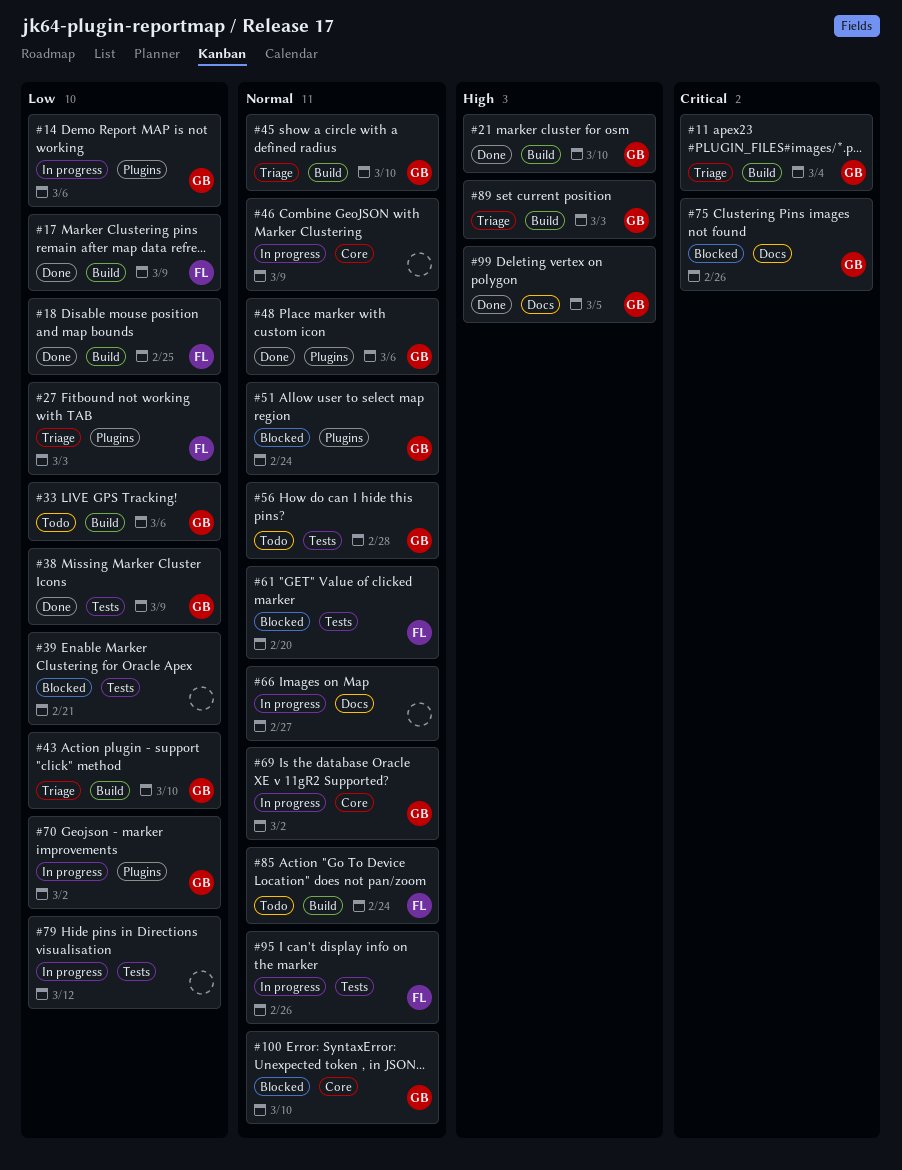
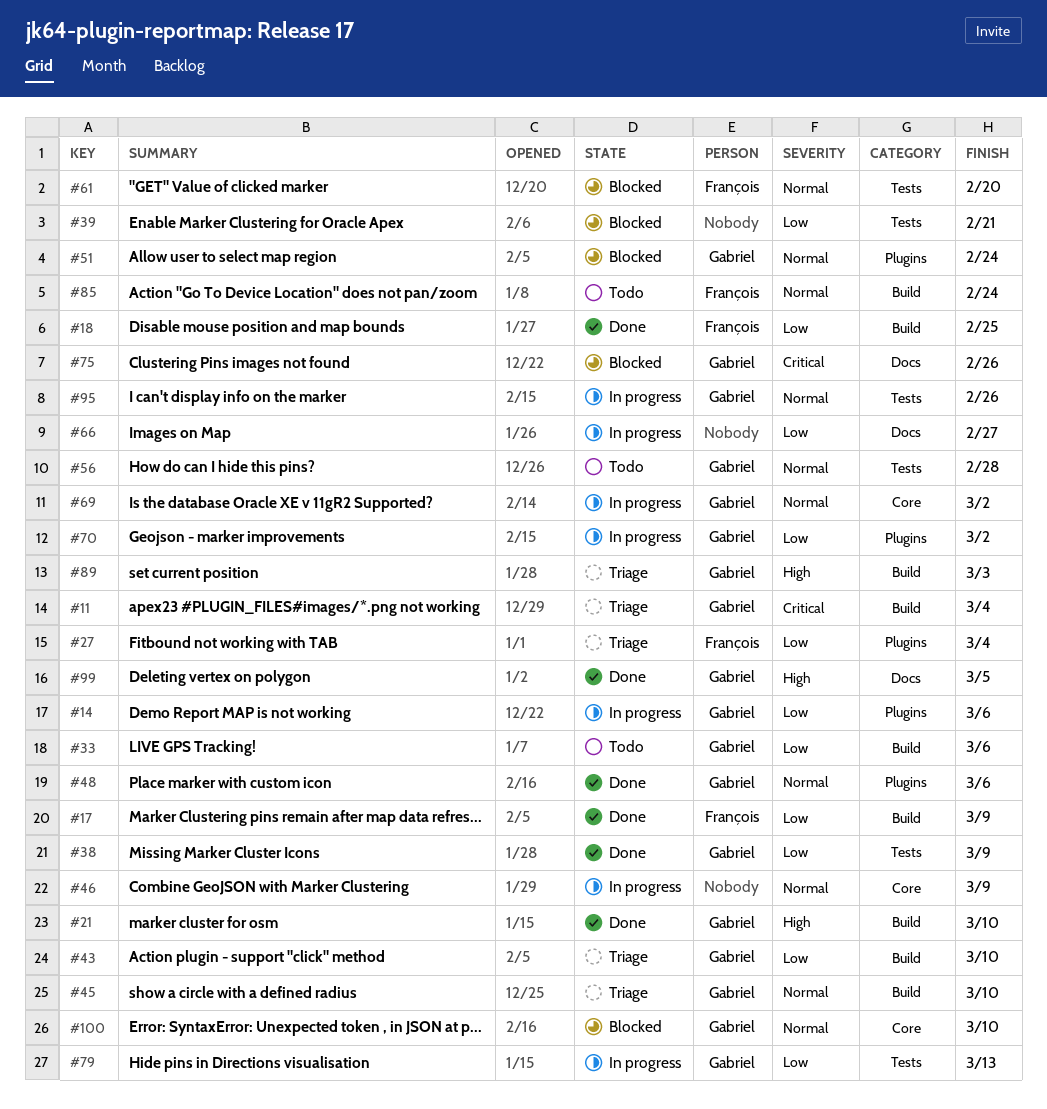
#27, due: Mar 3 -> Mar 4
#66, priority: Normal -> Low
#79, owner: none -> Gabriel
#79, due: Mar 12 -> Mar 13
#95, owner: François -> Gabriel

